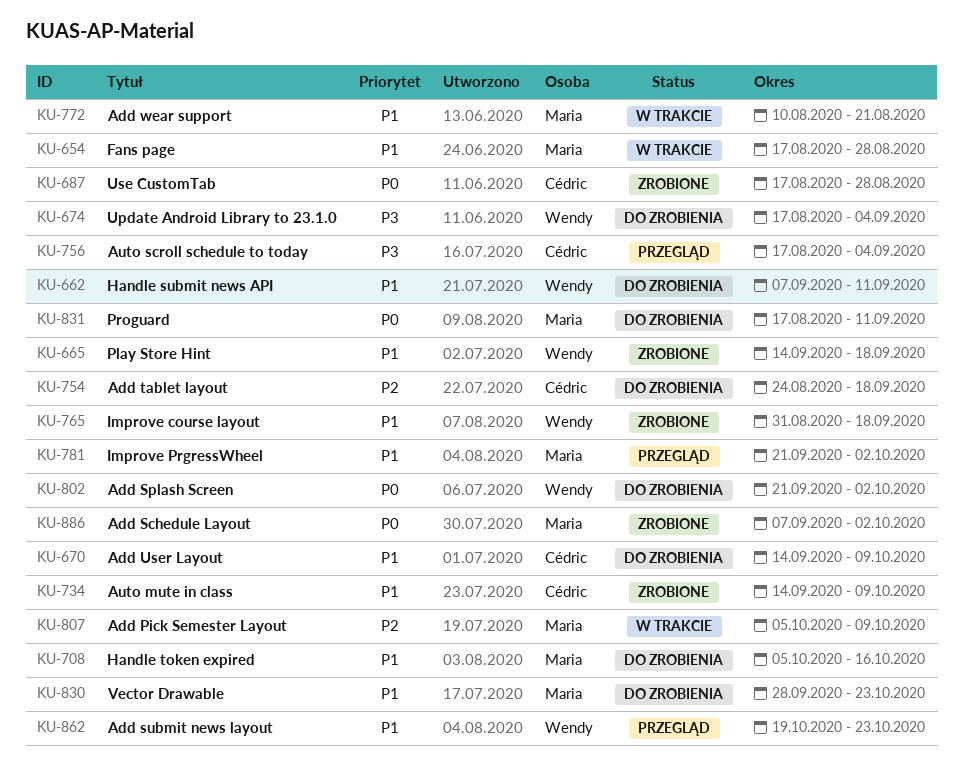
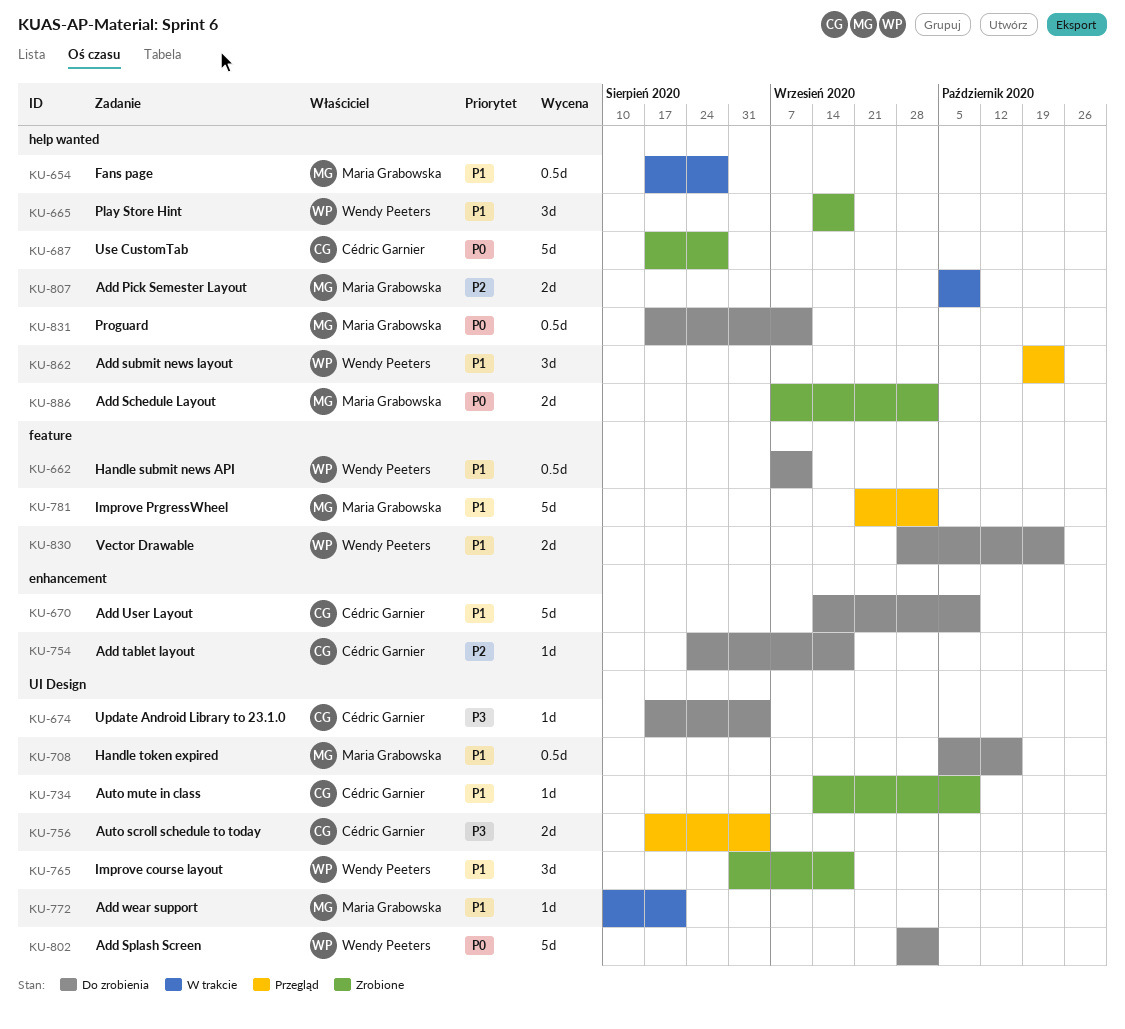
KU-674, owner: Wendy Peeters -> Cédric Garnier
KU-802, start: Sep 21 -> Sep 28
KU-830, owner: Maria Grabowska -> Wendy Peeters

